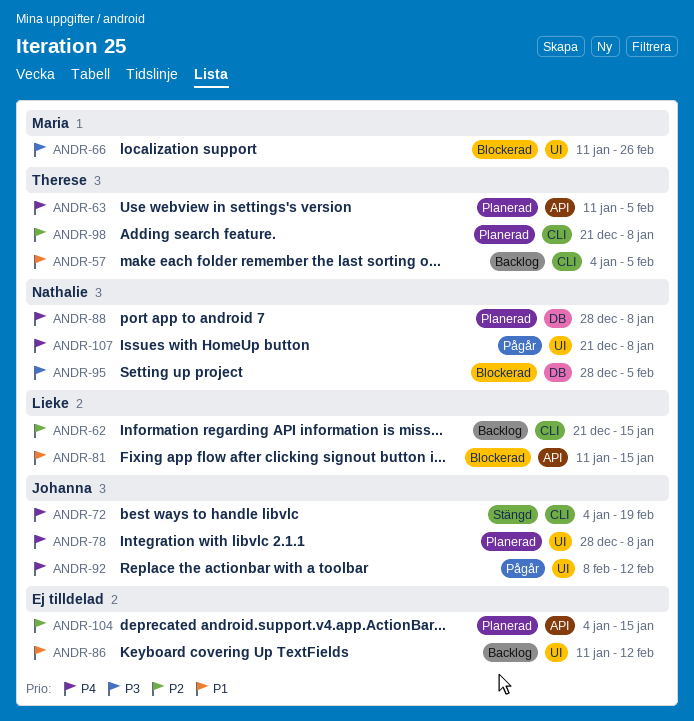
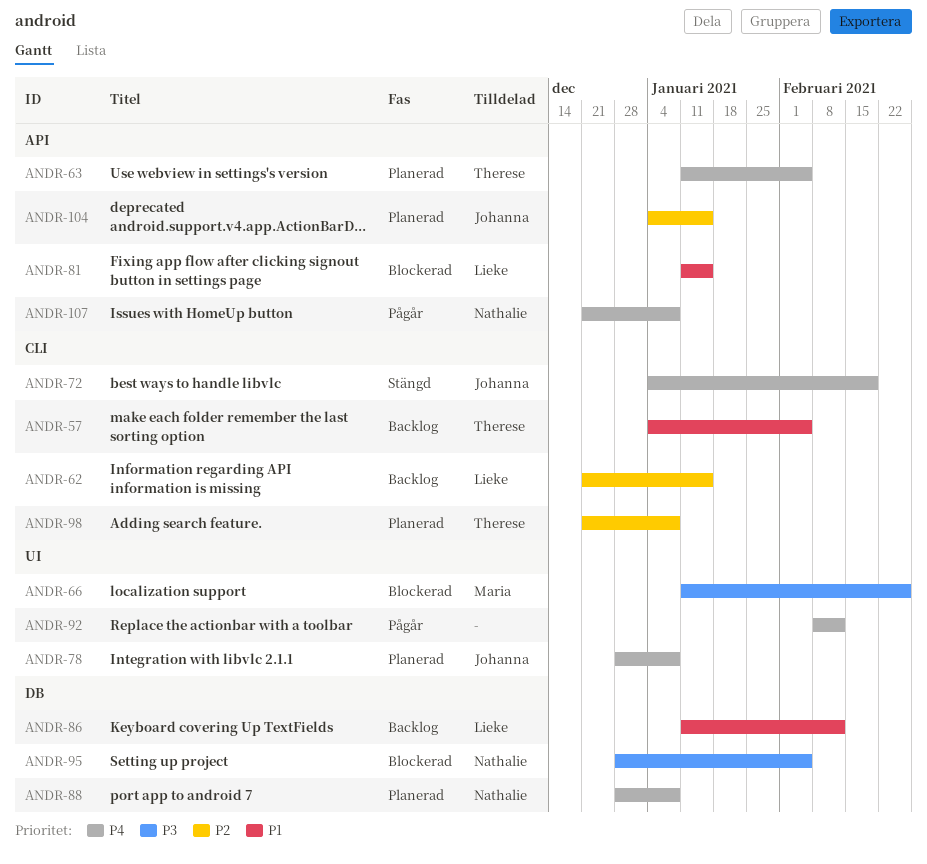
ANDR-86, owner: none -> Lieke
ANDR-86, label: UI -> DB
ANDR-92, owner: Johanna -> none
ANDR-104, owner: none -> Johanna
ANDR-107, label: UI -> API

